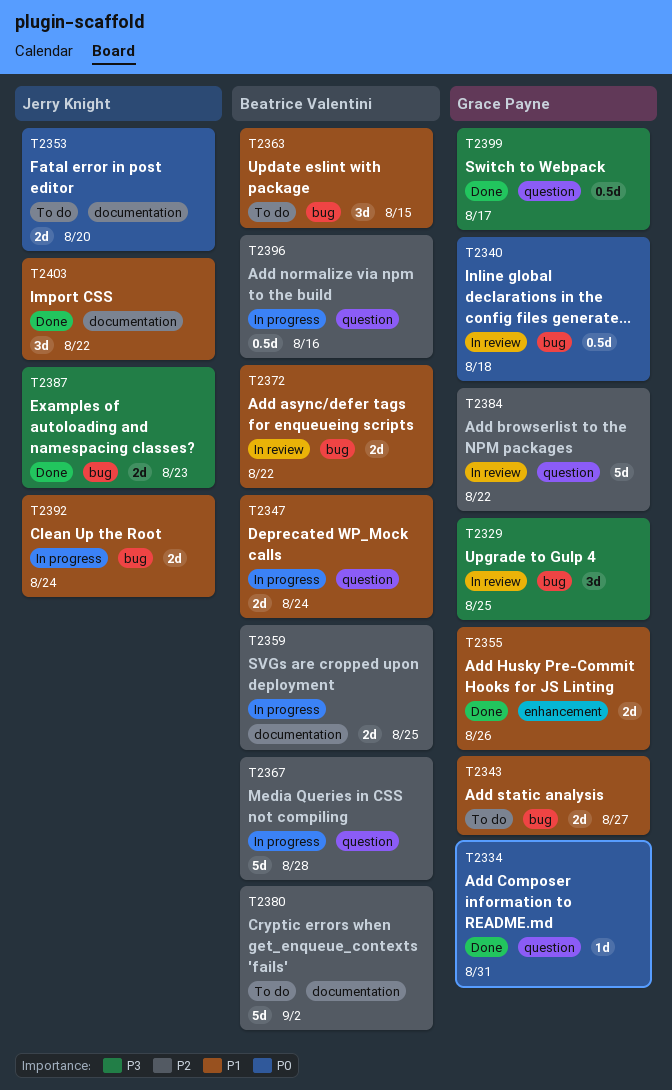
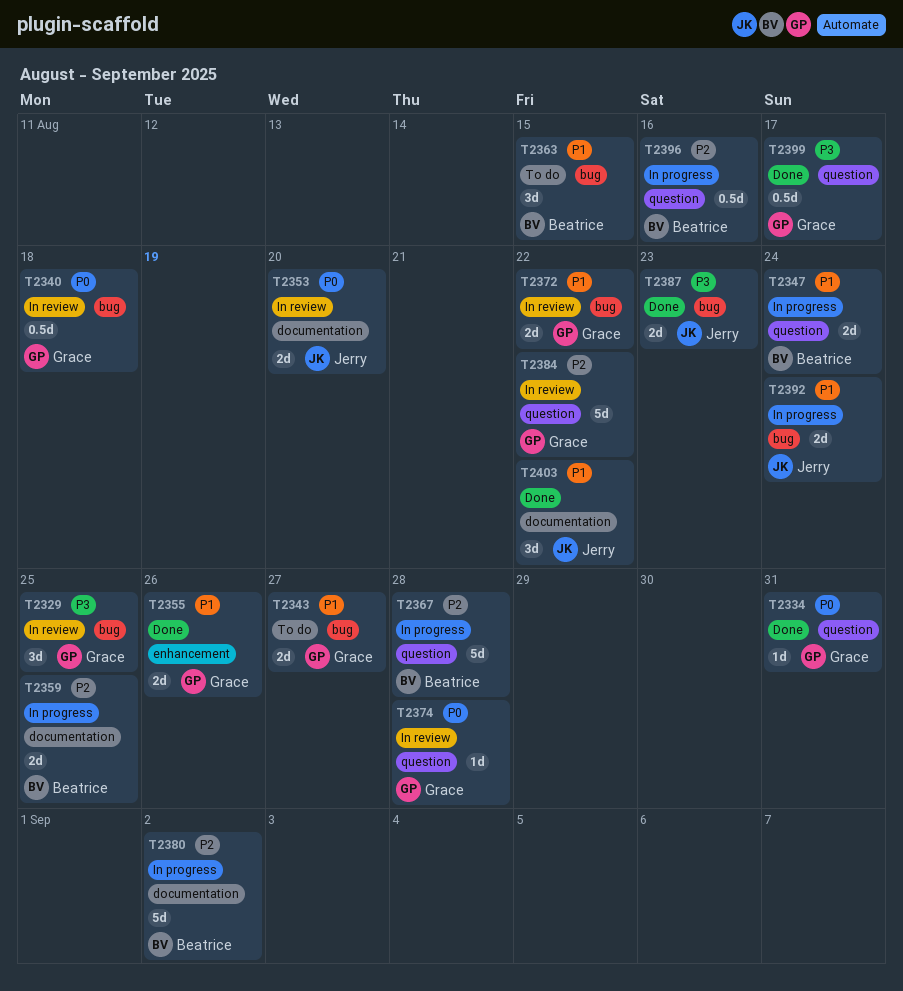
T2353, status: To do -> In review
T2372, owner: Beatrice Valentini -> Grace Payne
T2374: none -> present
T2380, status: To do -> In progress

